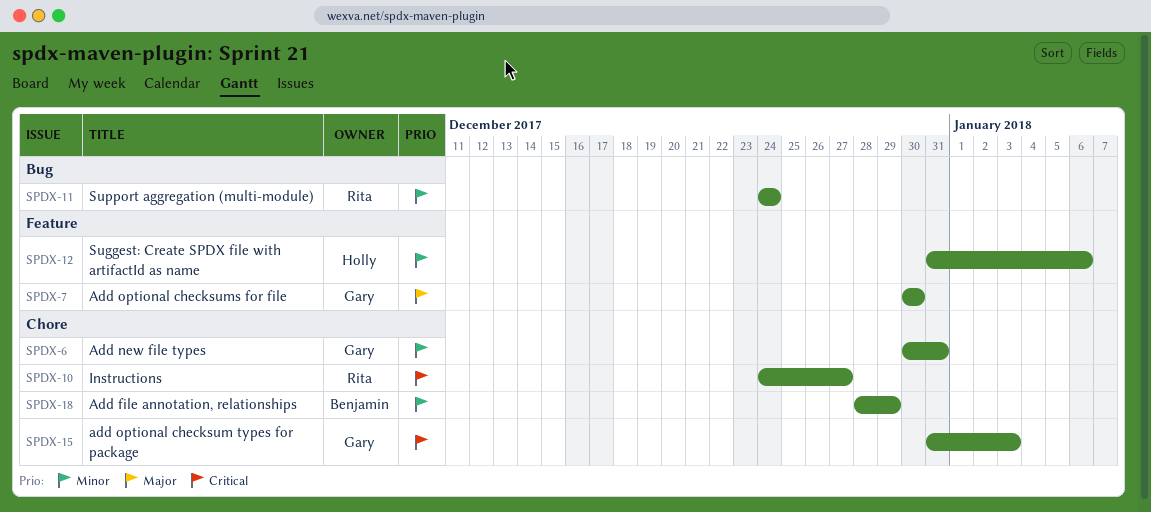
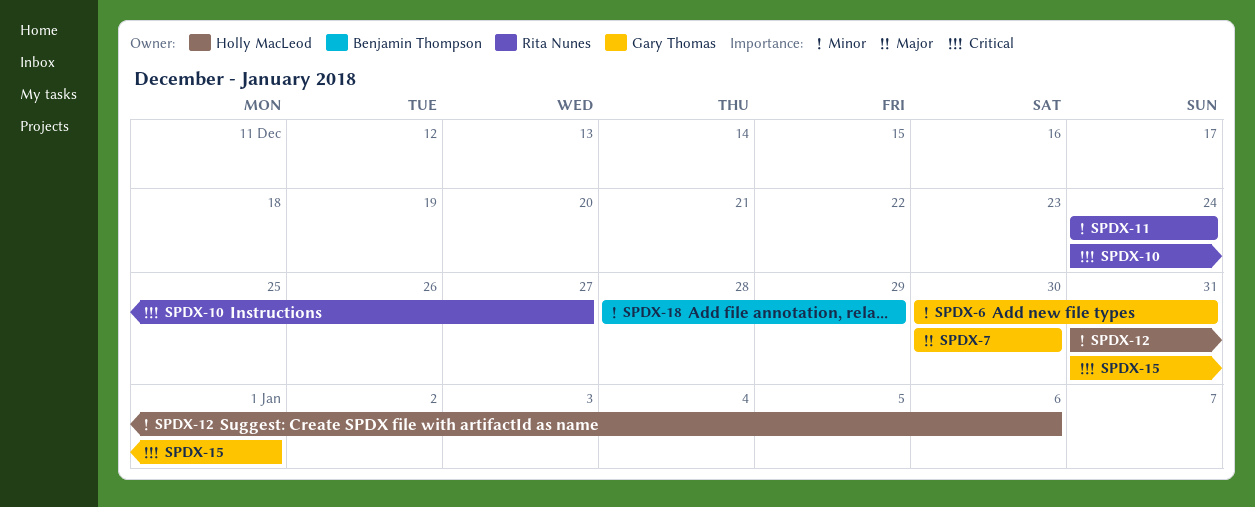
SPDX-15, due: Jan 3 -> Jan 1

